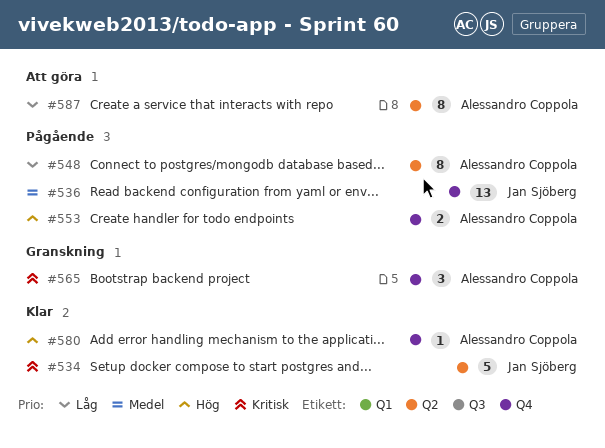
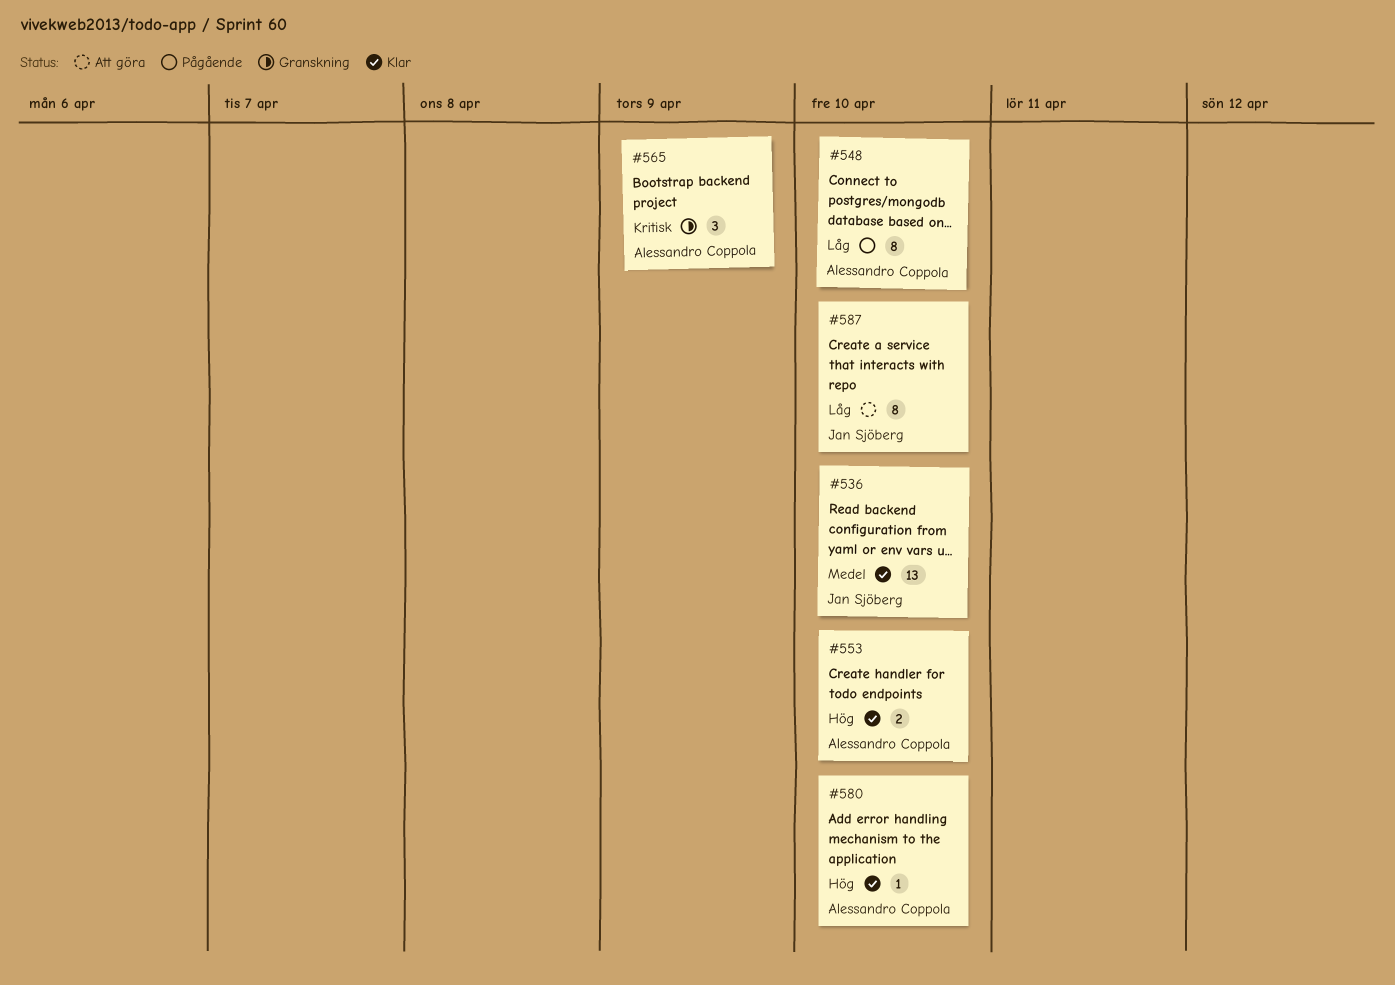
#534: present -> none
#536, status: Pågående -> Klar
#553, status: Pågående -> Klar
#587, owner: Alessandro Coppola -> Jan Sjöberg

